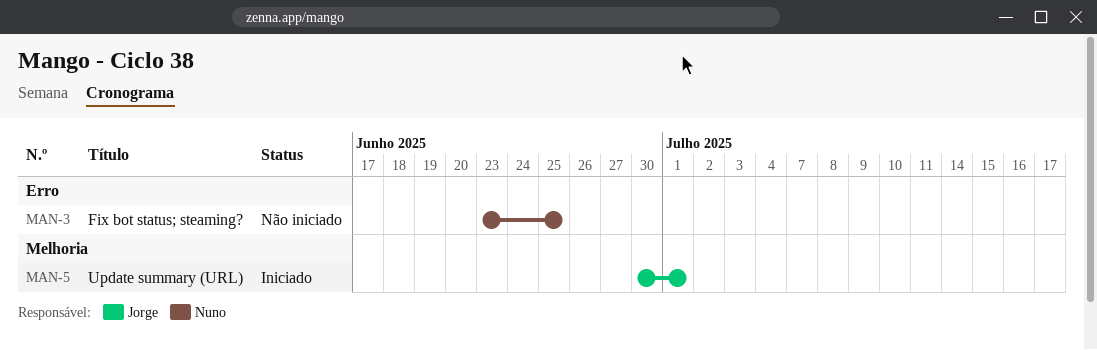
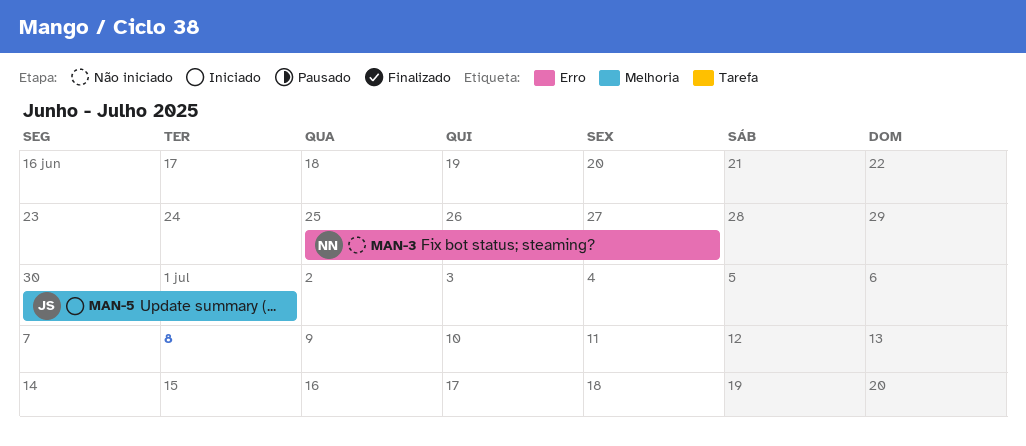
MAN-3, start: Jun 23 -> Jun 25
MAN-3, due: Jun 25 -> Jun 27

